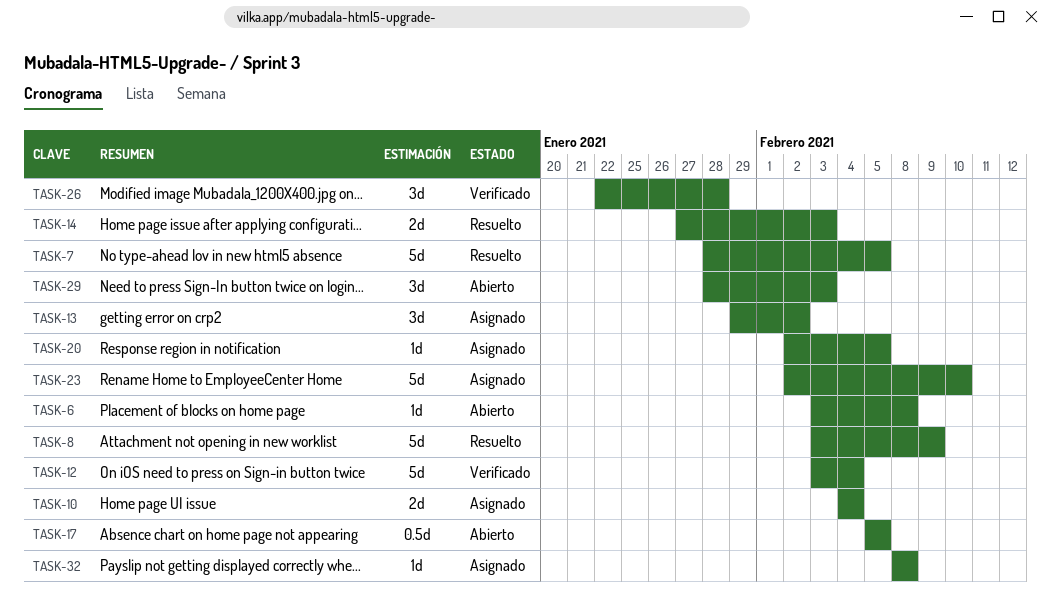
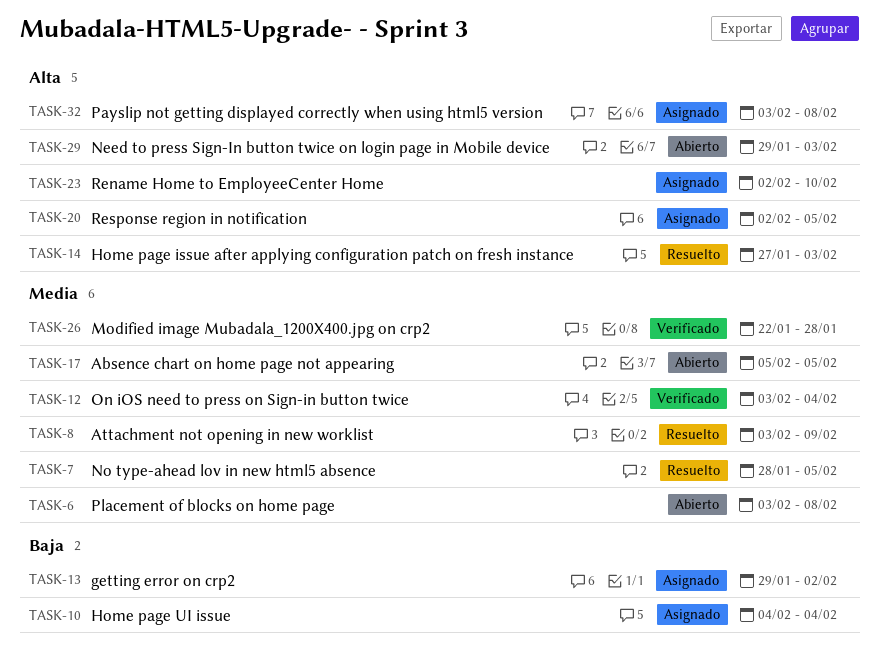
TASK-29, start: Jan 28 -> Jan 29
TASK-32, start: Feb 8 -> Feb 3

